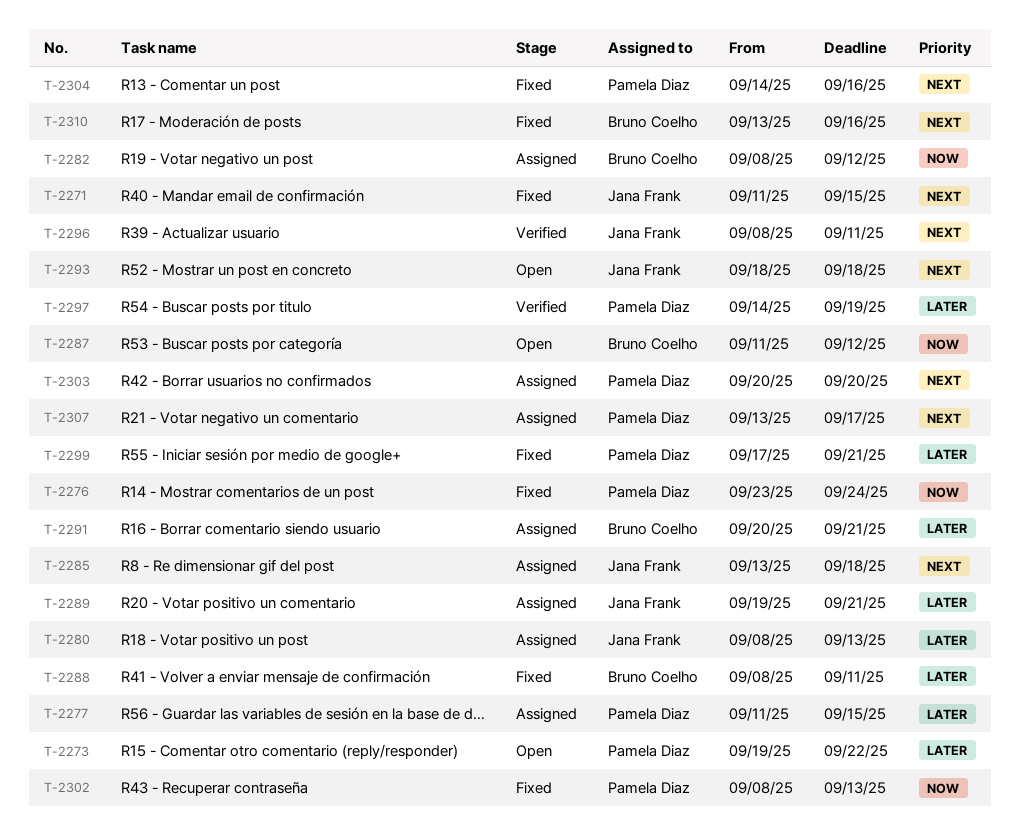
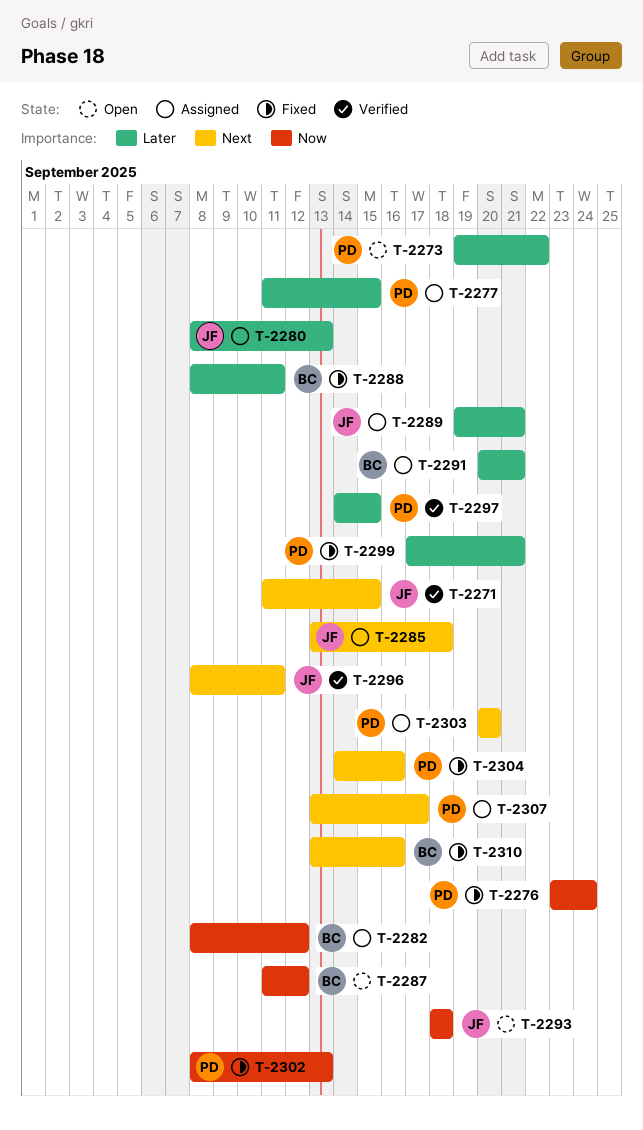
T-2271, status: Fixed -> Verified
T-2293, priority: Next -> Now
T-2297, due: Sep 19 -> Sep 15

